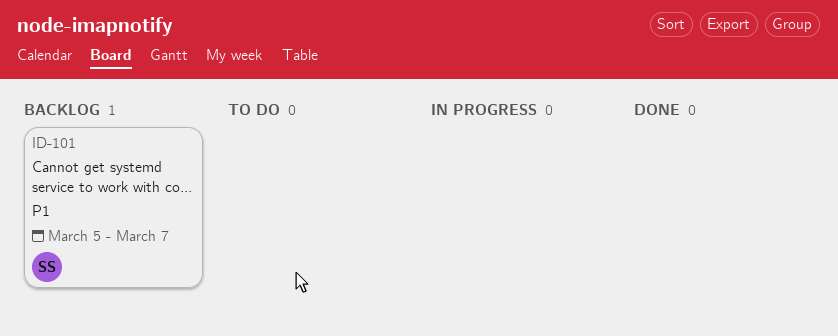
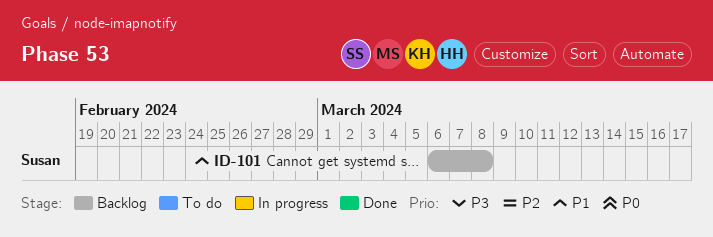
ID-101, start: Mar 5 -> Mar 6
ID-101, due: Mar 7 -> Mar 8

